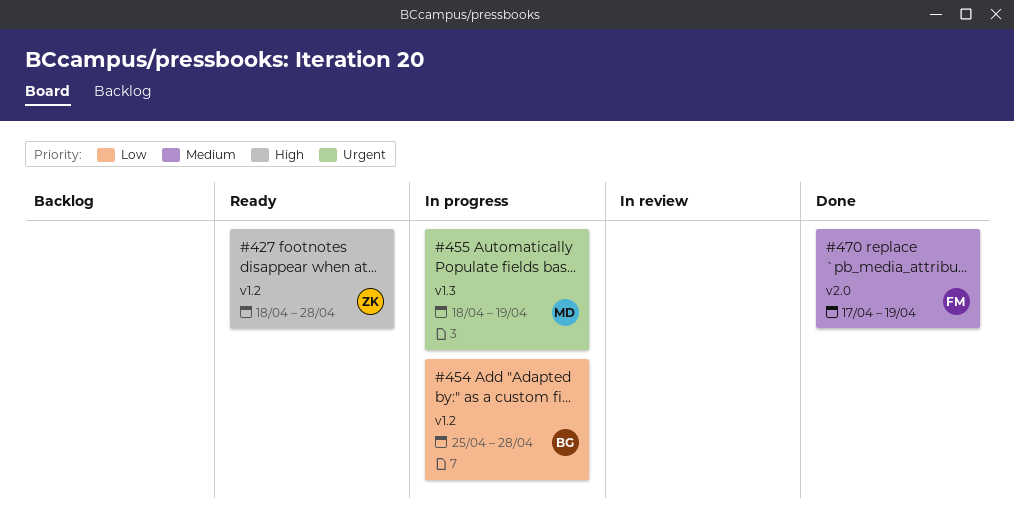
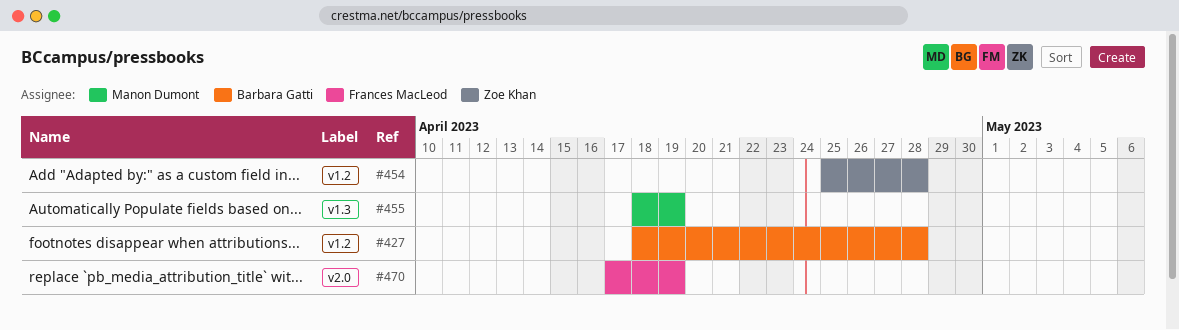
#427, owner: Zoe Khan -> Barbara Gatti
#454, owner: Barbara Gatti -> Zoe Khan

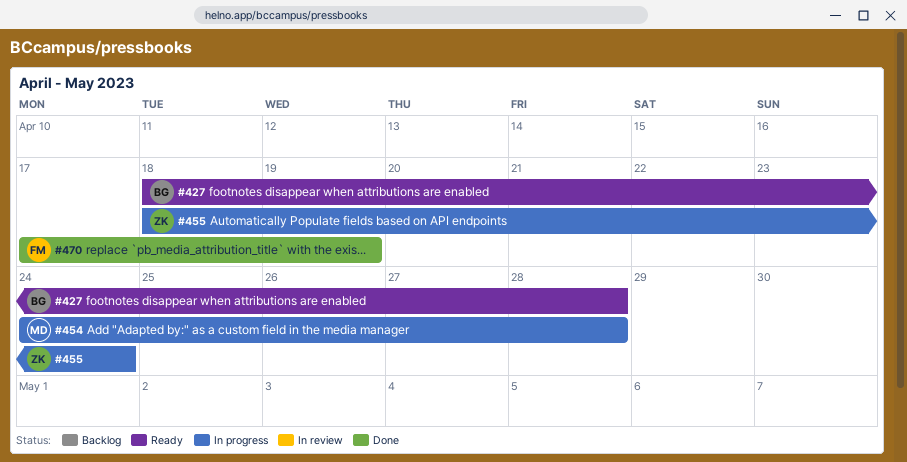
#454, owner: Zoe Khan -> Manon Dumont
#454, start: Apr 25 -> Apr 24
#455, owner: Manon Dumont -> Zoe Khan
#455, due: Apr 19 -> Apr 24

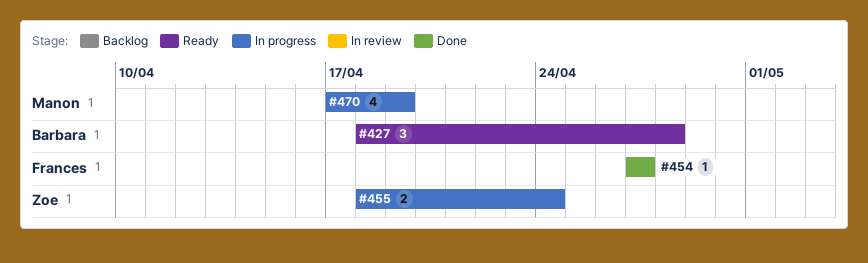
#454, status: In progress -> Done
#454, owner: Manon -> Frances
#454, start: Apr 24 -> Apr 27
#454, due: Apr 28 -> Apr 27
#470, status: Done -> In progress
#470, owner: Frances -> Manon

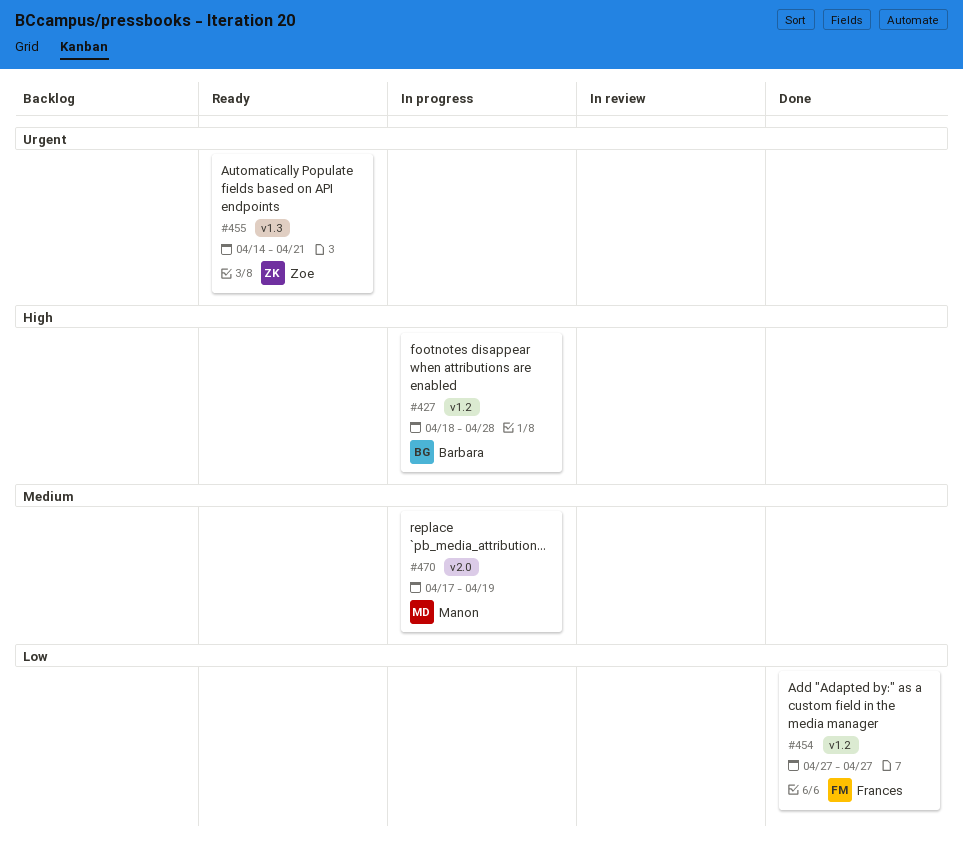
#427, status: Ready -> In progress
#455, status: In progress -> Ready
#455, start: Apr 18 -> Apr 14
#455, due: Apr 24 -> Apr 21

